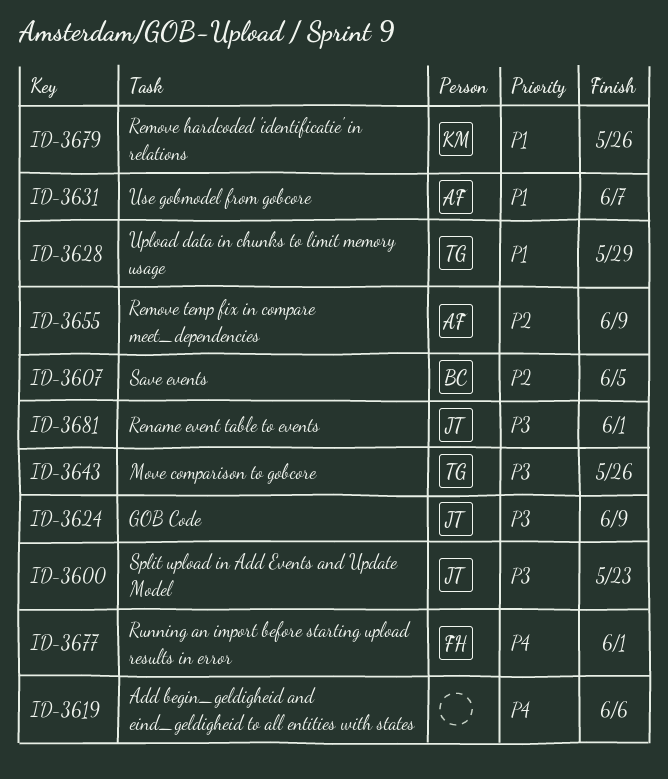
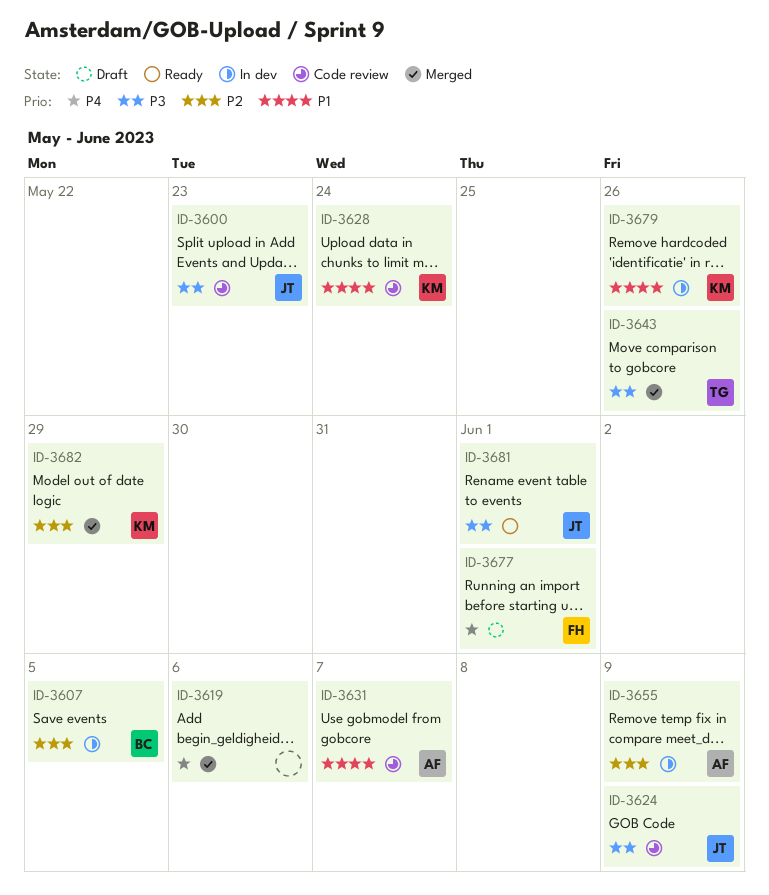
ID-3628, owner: TG -> KM
ID-3628, due: May 29 -> May 24
ID-3682: none -> present

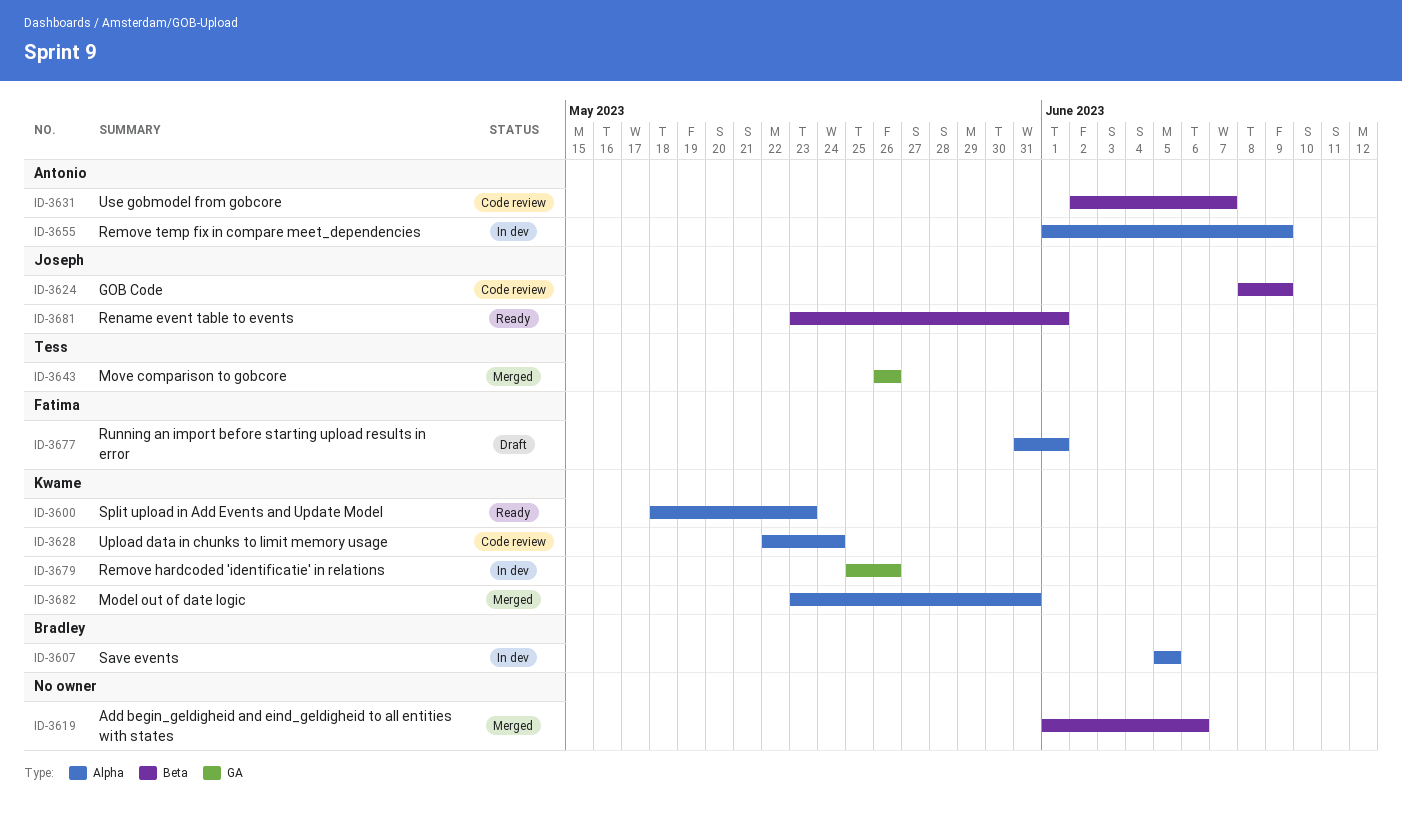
ID-3600, status: Code review -> Ready
ID-3600, owner: Joseph -> Kwame
ID-3682, due: May 29 -> May 31

